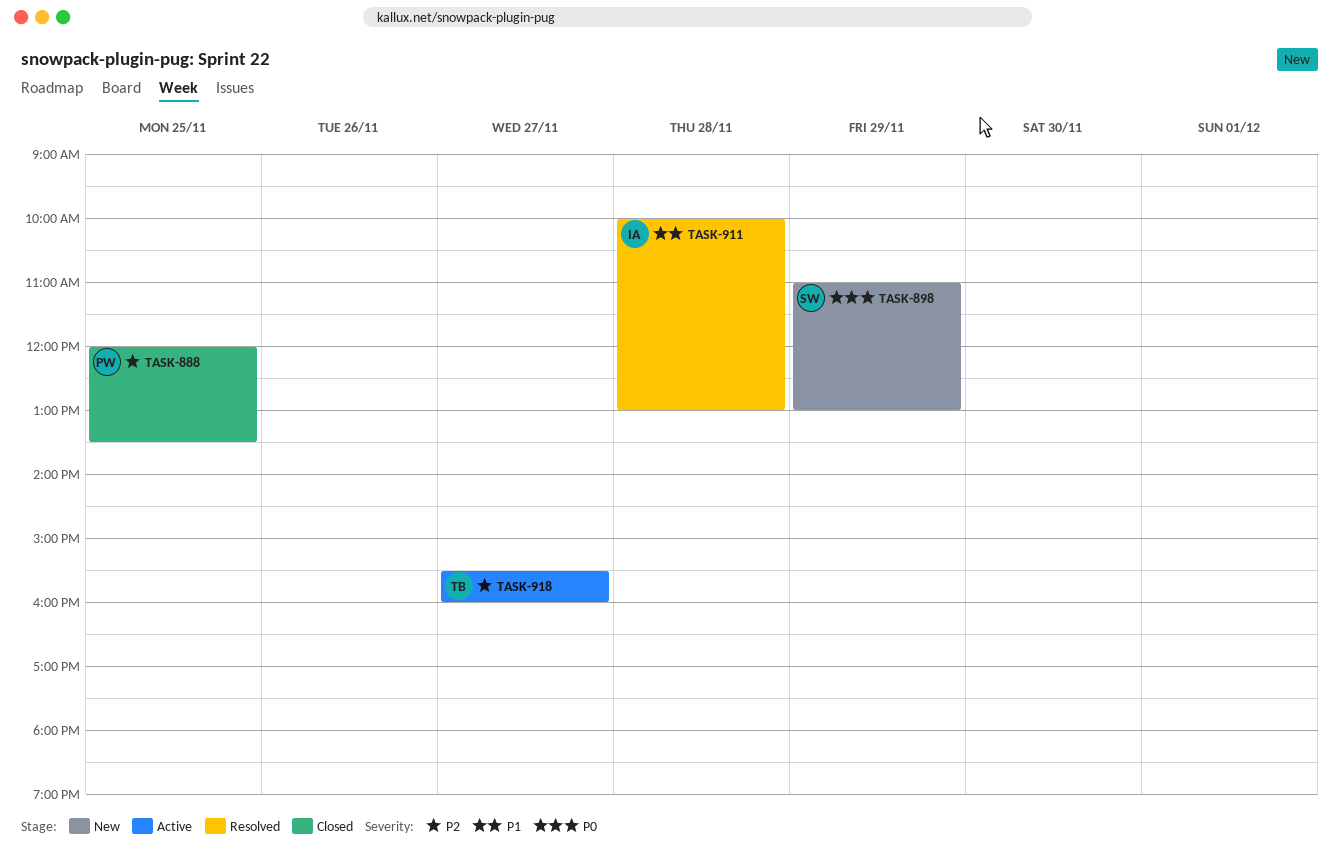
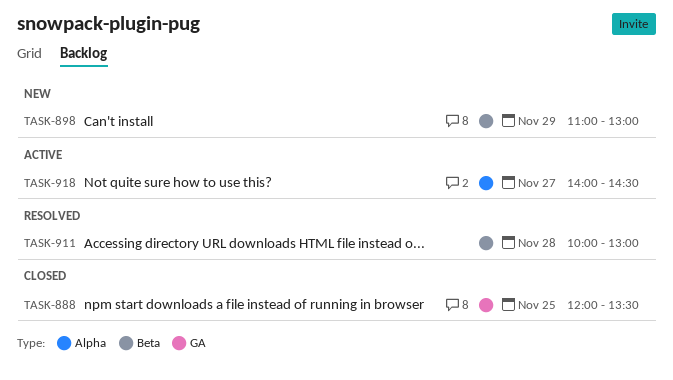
TASK-918, begins: 15:30 -> 14:00
TASK-918, ends: 16:00 -> 14:30

